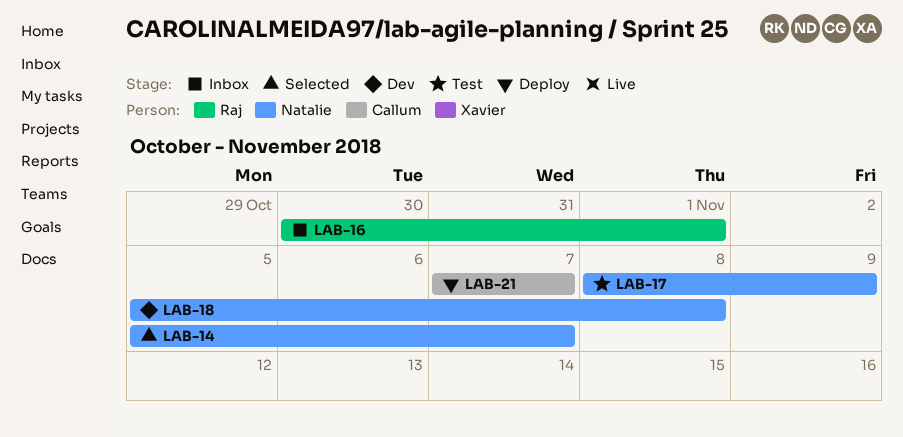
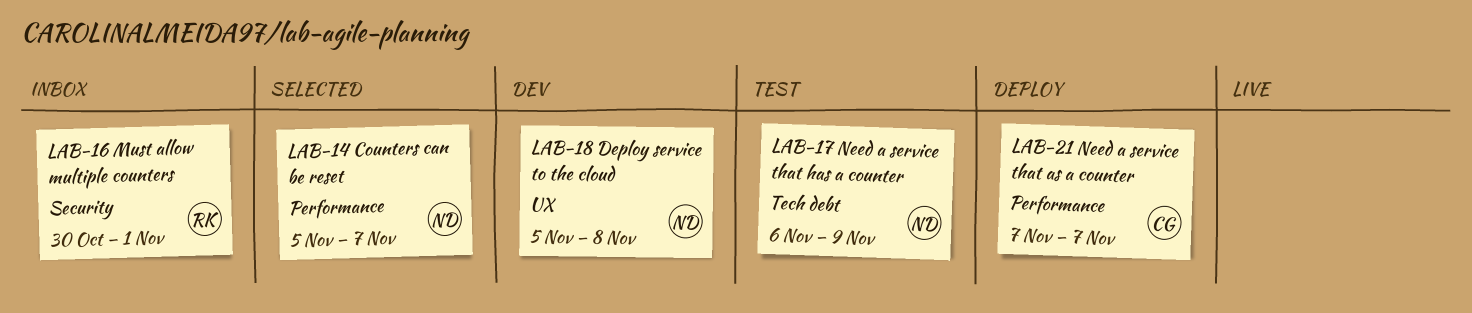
LAB-17, start: Nov 8 -> Nov 6

